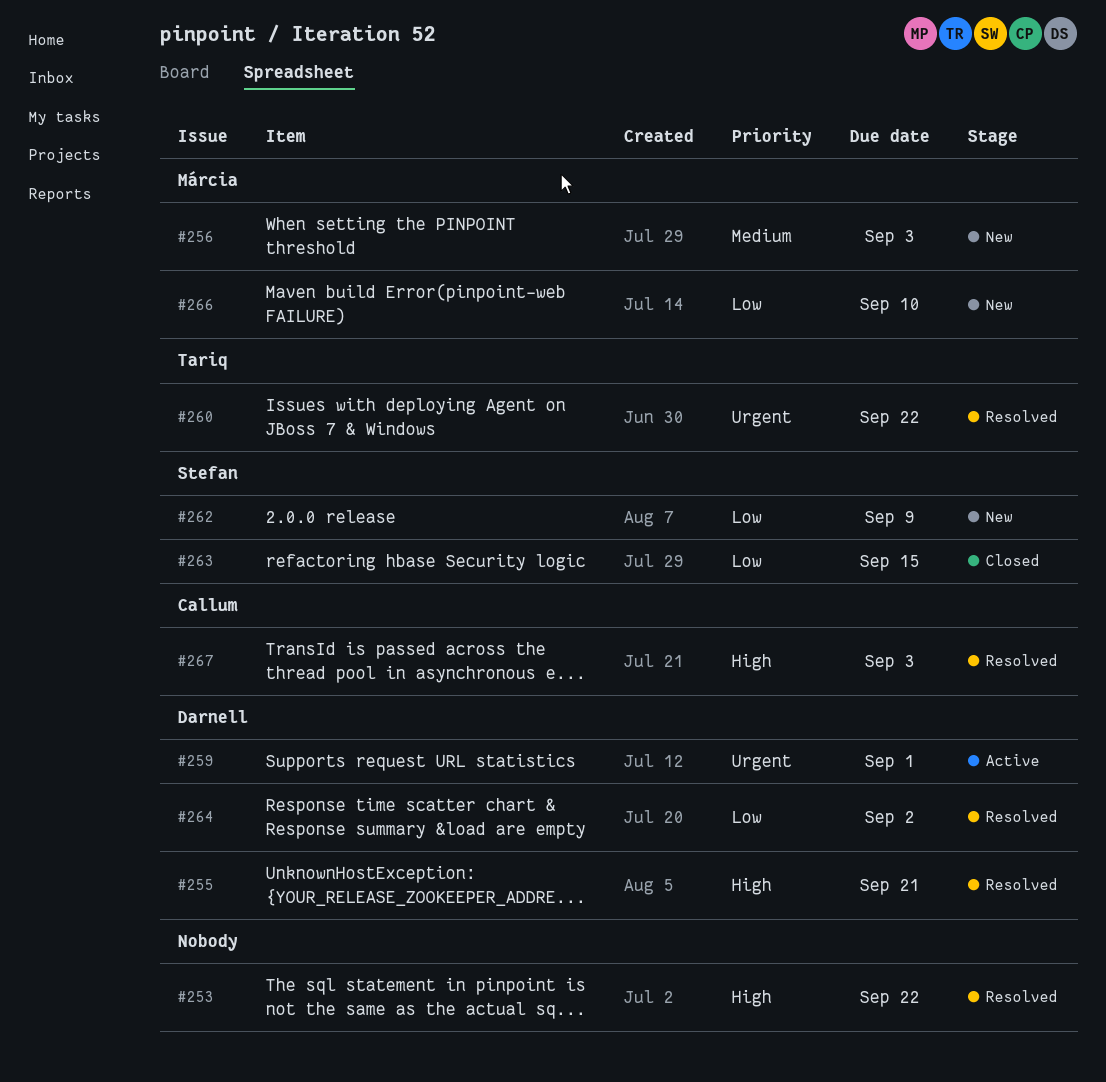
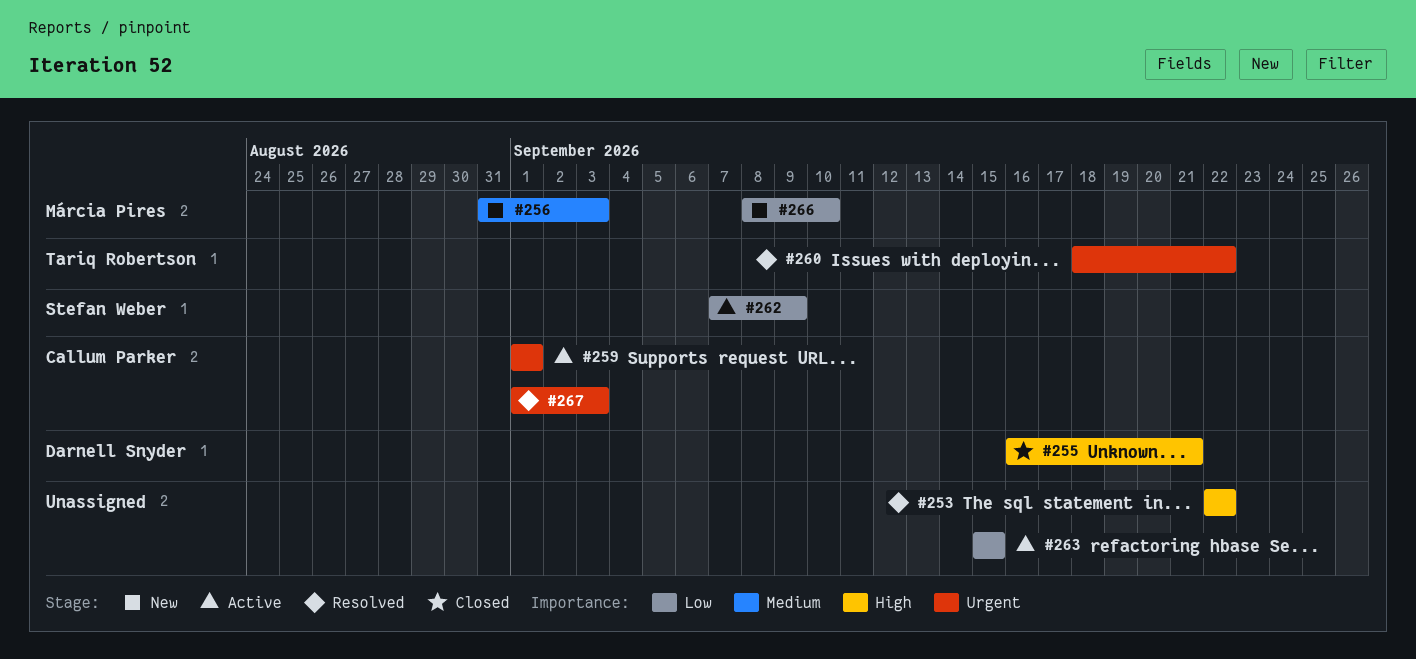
#255, status: Resolved -> Closed
#259, owner: Darnell Snyder -> Callum Parker
#262, status: New -> Active
#263, status: Closed -> Active
#263, owner: Stefan Weber -> none
#264: present -> none
#267, priority: High -> Urgent

